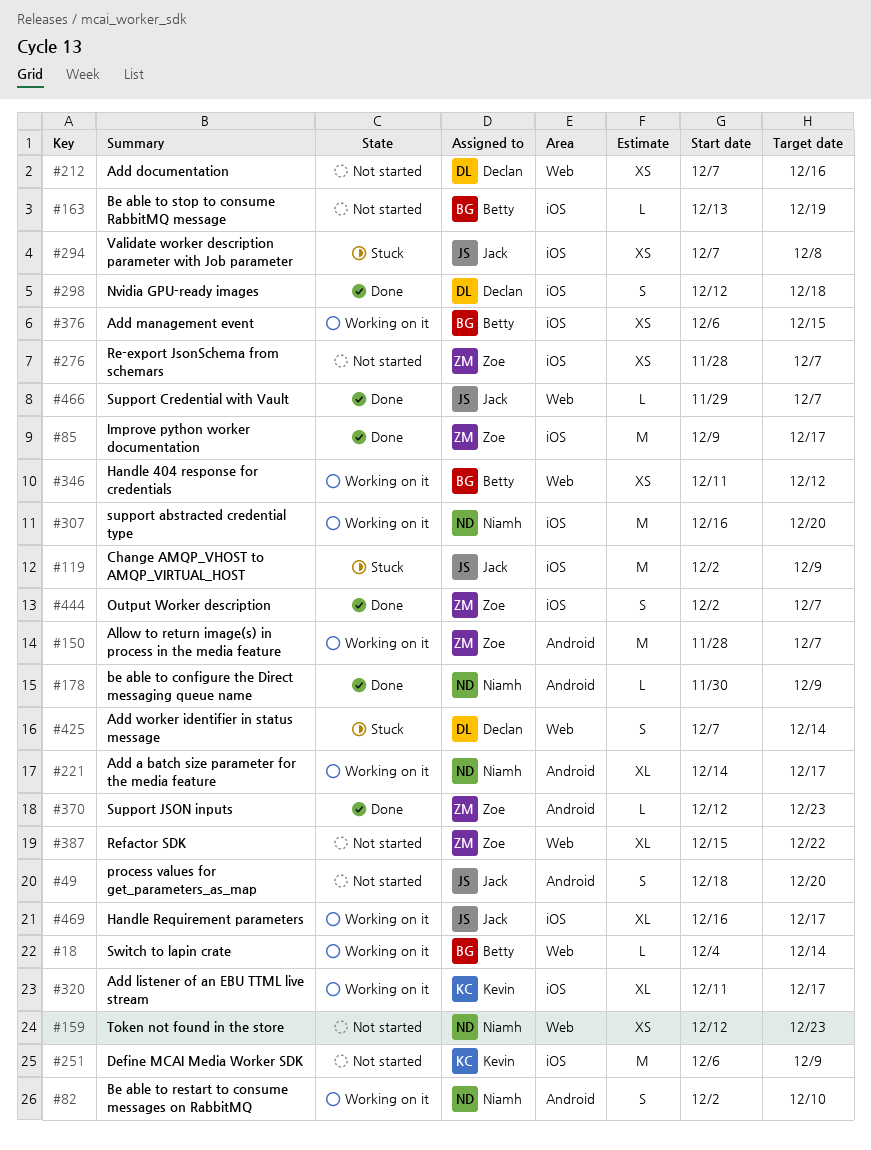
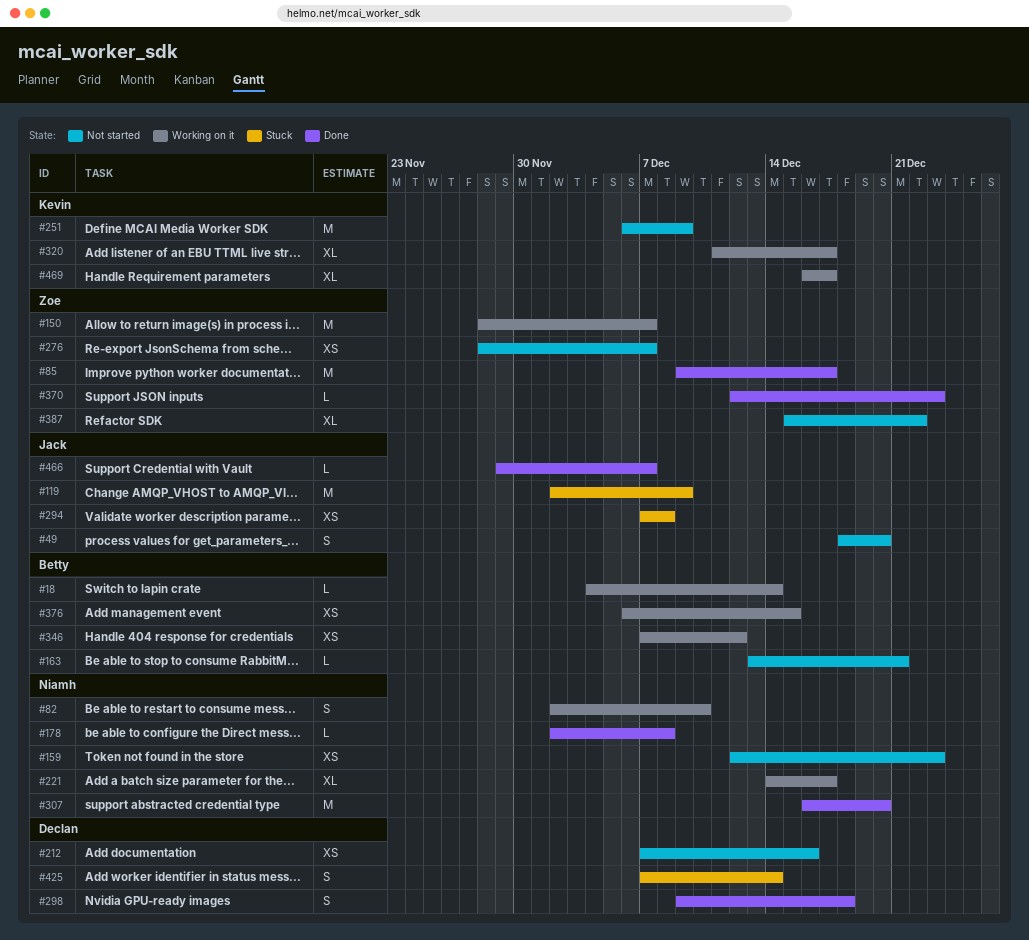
#163, due: Dec 19 -> Dec 21
#178, start: Nov 30 -> Dec 2
#178, due: Dec 9 -> Dec 8
#298, start: Dec 12 -> Dec 9
#307, status: Working on it -> Done
#346, start: Dec 11 -> Dec 7
#444: present -> none
#469, owner: Jack -> Kevin

